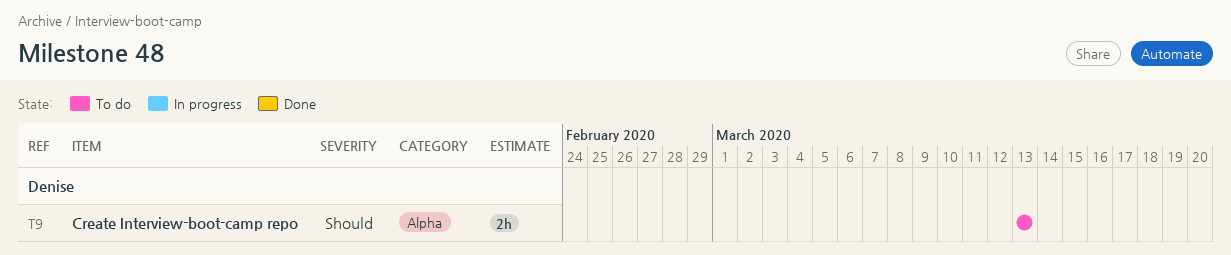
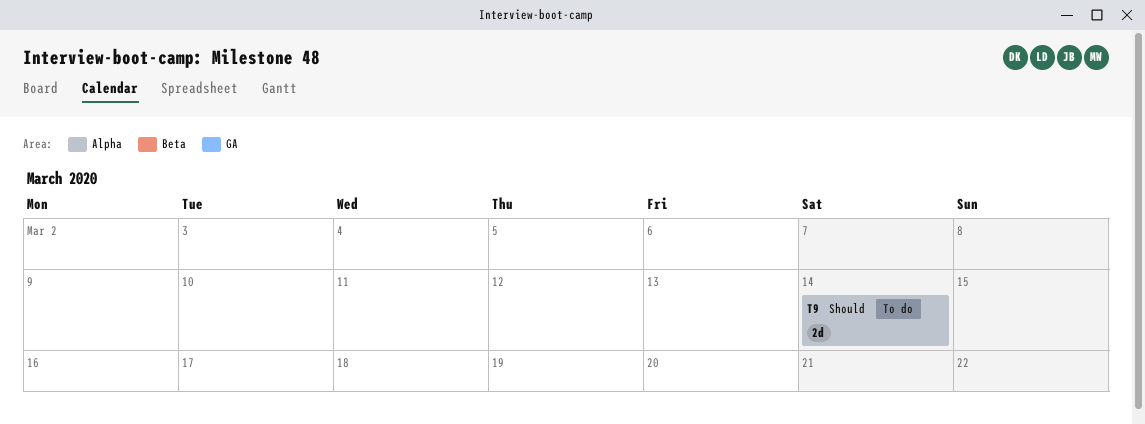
T9, estimate: 2h -> 2d
T9, due: Mar 13 -> Mar 14

